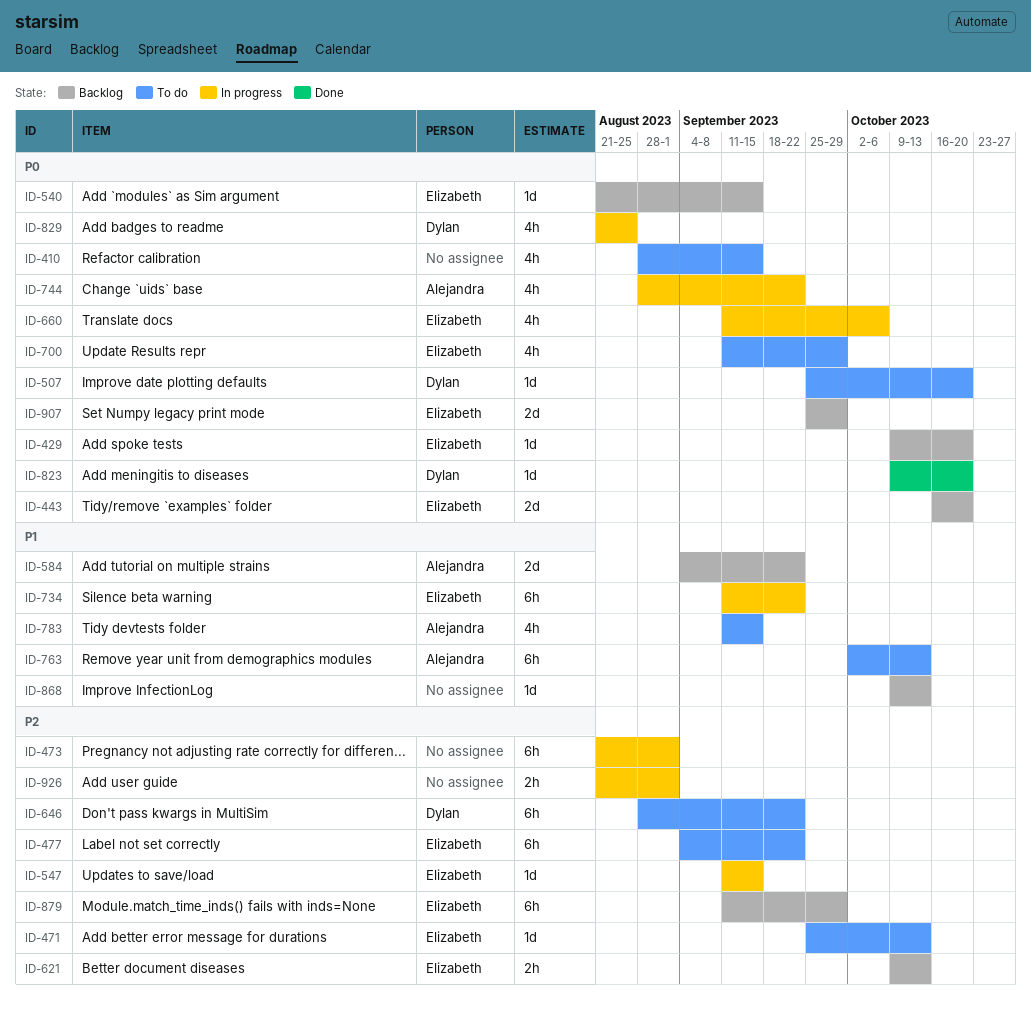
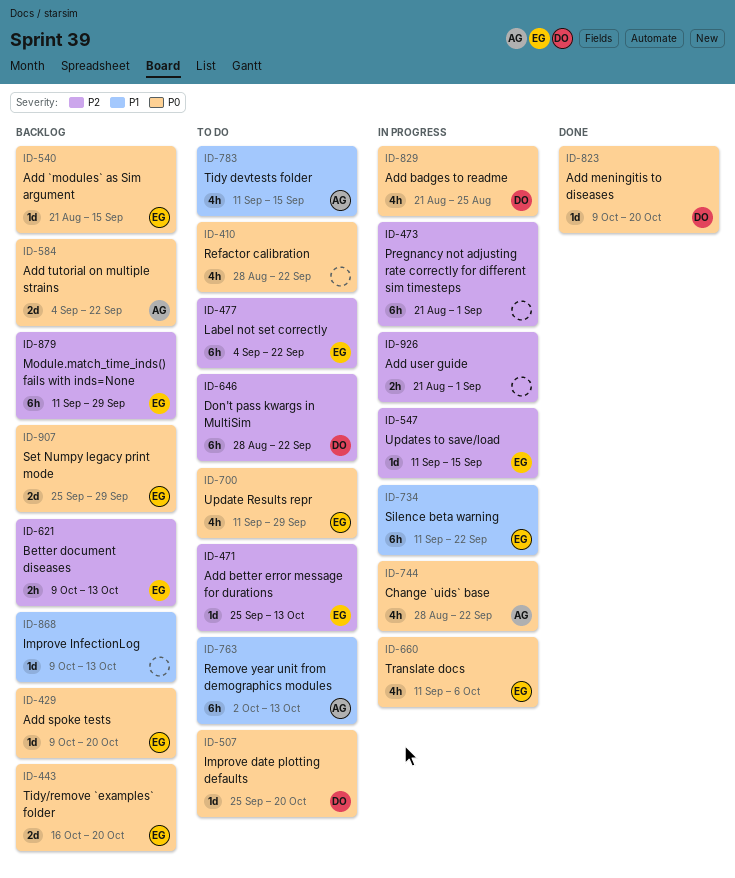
ID-410, due: Sep 15 -> Sep 22
ID-584, priority: P1 -> P0

